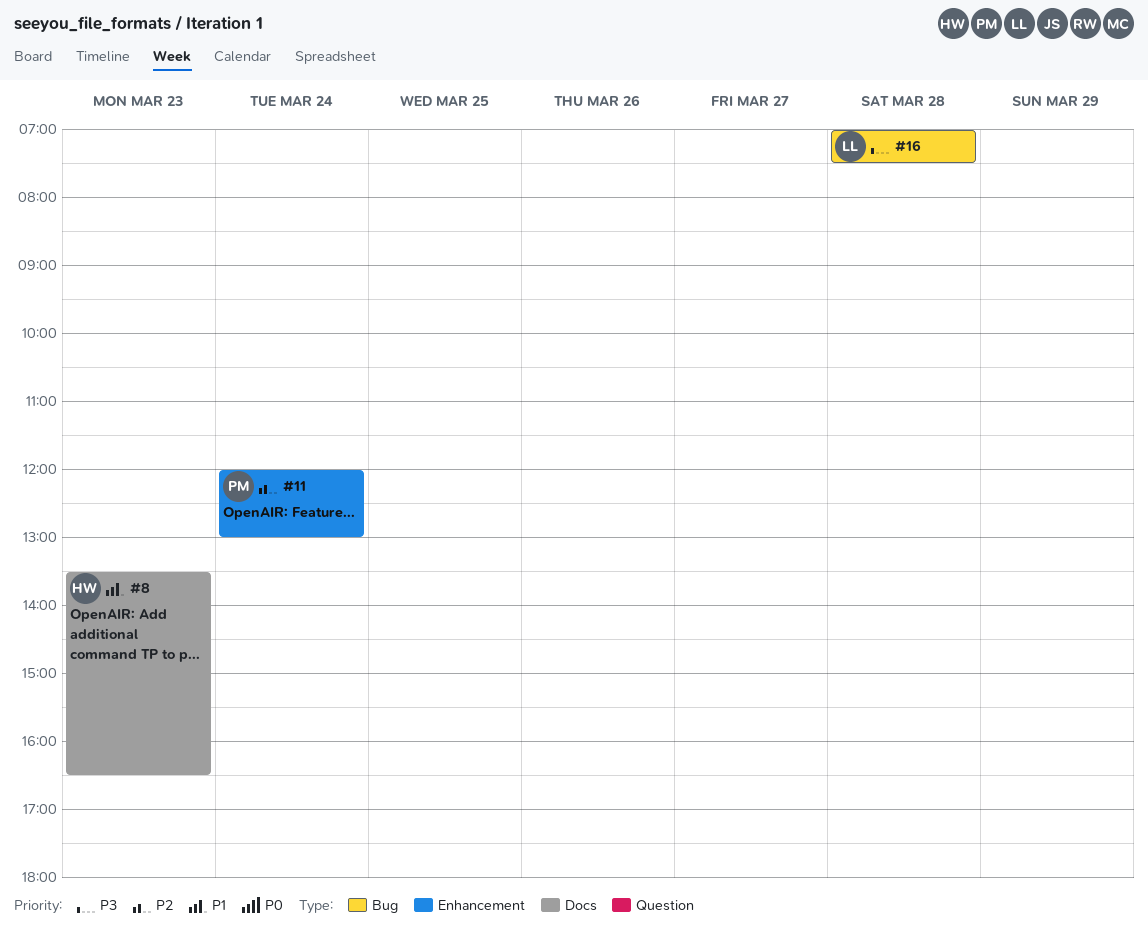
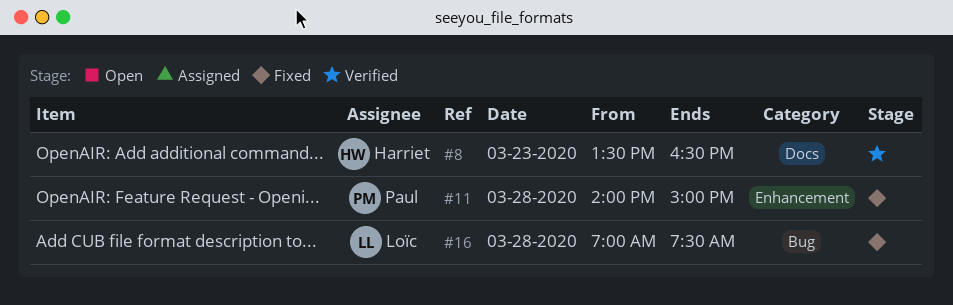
#11, day: Mar 24 -> Mar 28
#11, begins: 12:00 -> 14:00
#11, ends: 13:00 -> 15:00

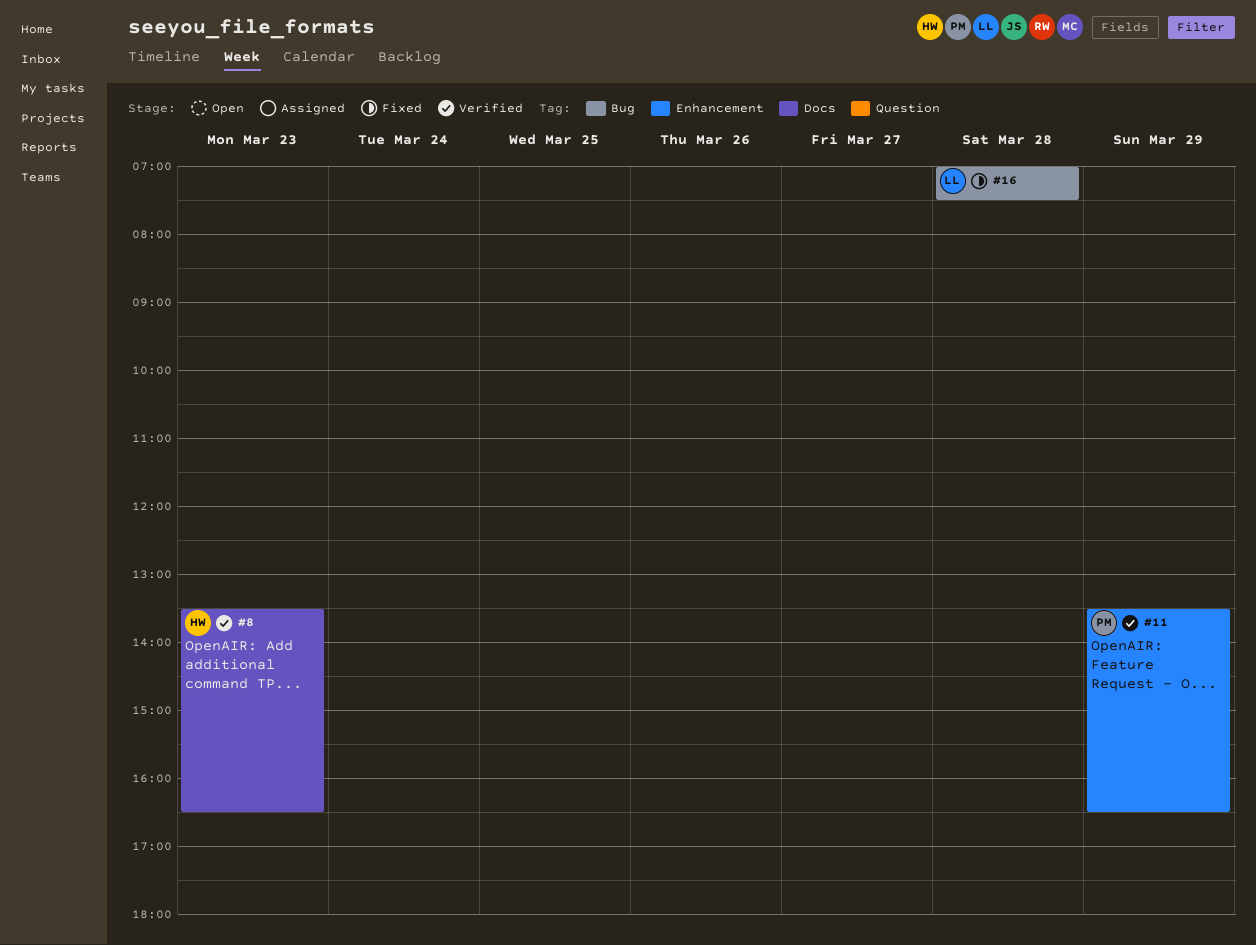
#11, status: Fixed -> Verified
#11, day: Mar 28 -> Mar 29
#11, begins: 14:00 -> 13:30
#11, ends: 15:00 -> 16:30

